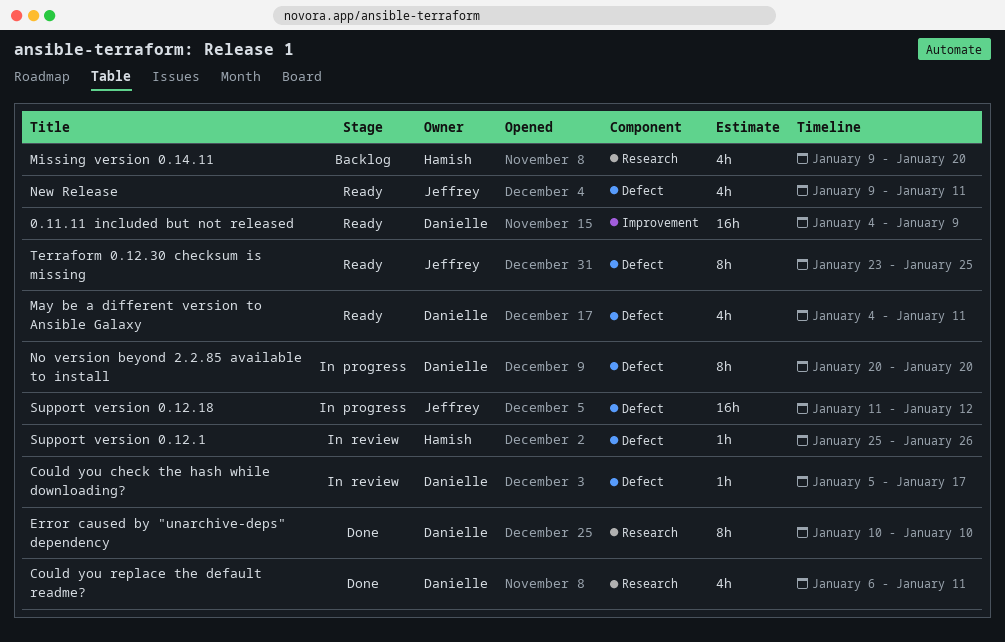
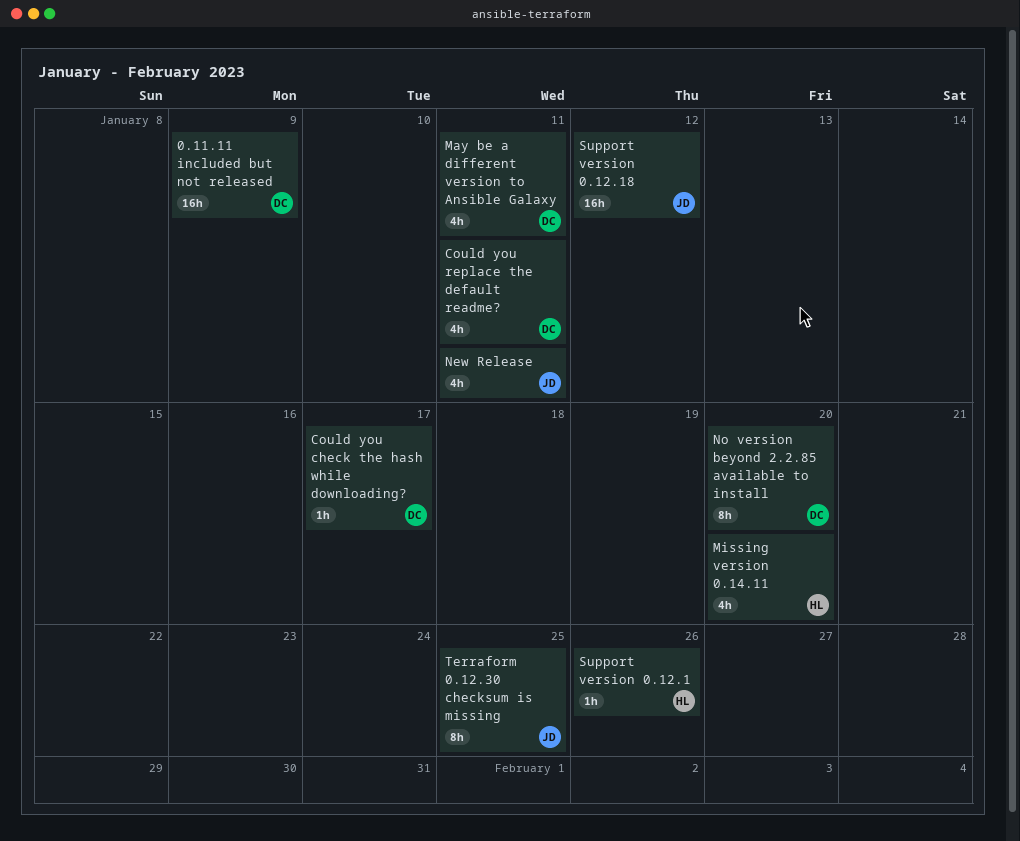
Error caused by "unarchive-deps" dependency: present -> none

